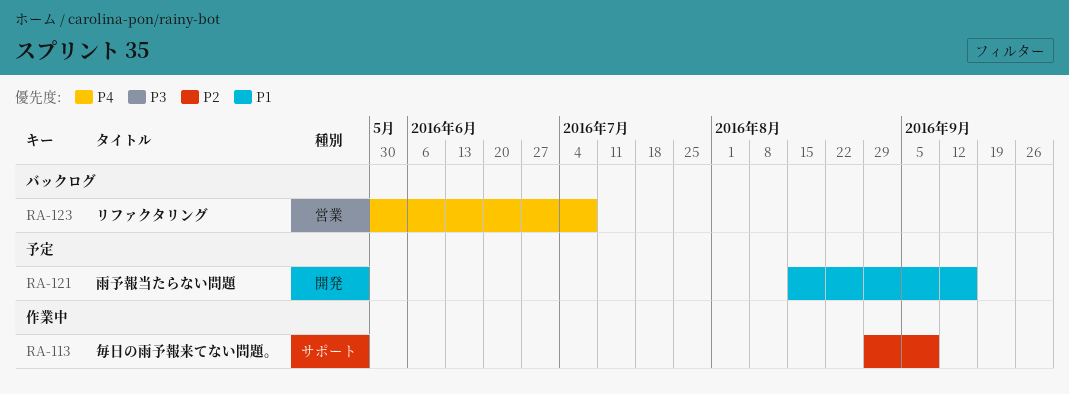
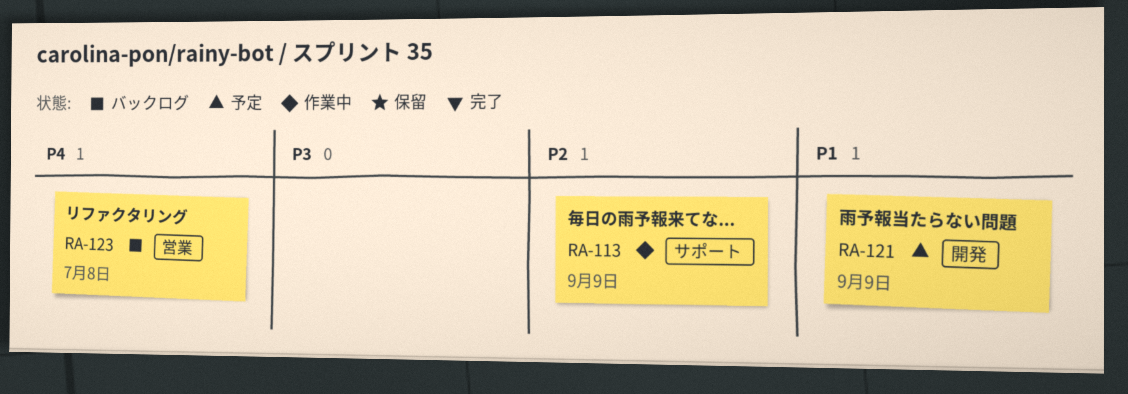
RA-121, due: Sep 16 -> Sep 9

